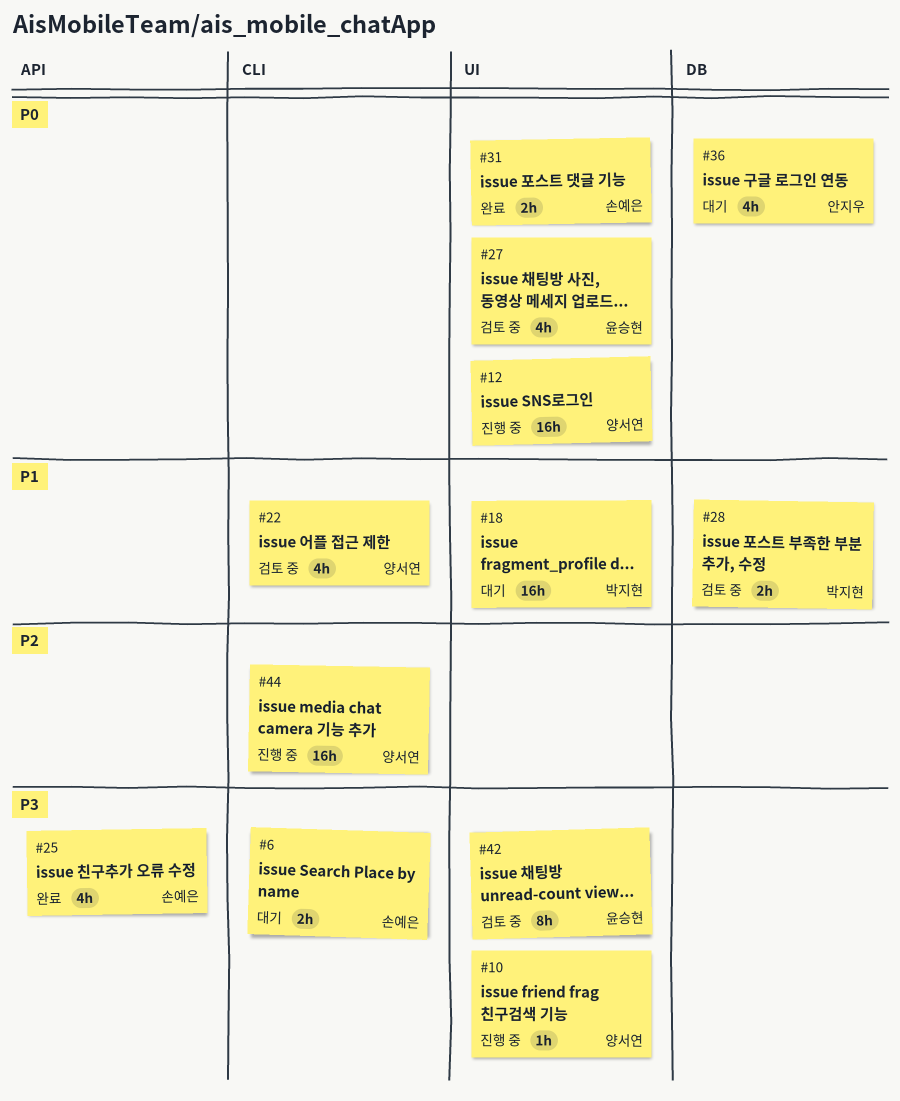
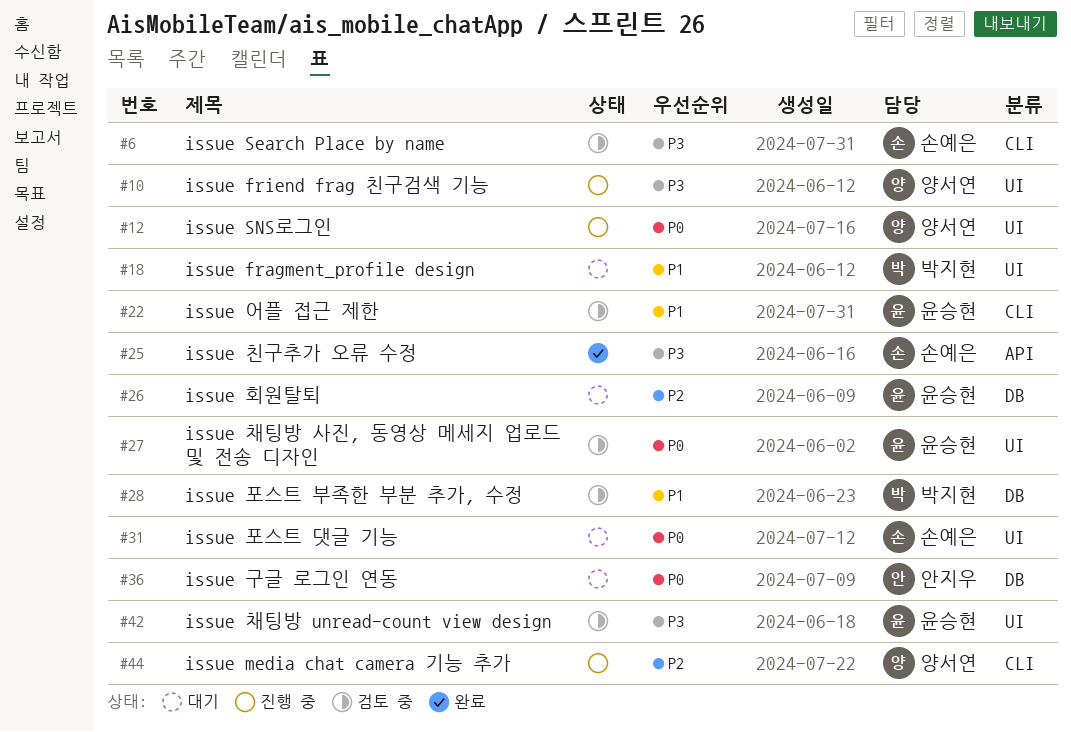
#6, status: 대기 -> 검토 중
#22, owner: 양서연 -> 윤승현
#26: none -> present
#31, status: 완료 -> 대기

